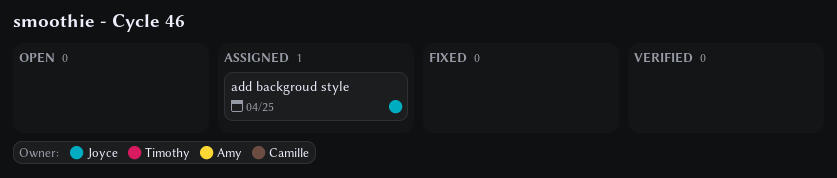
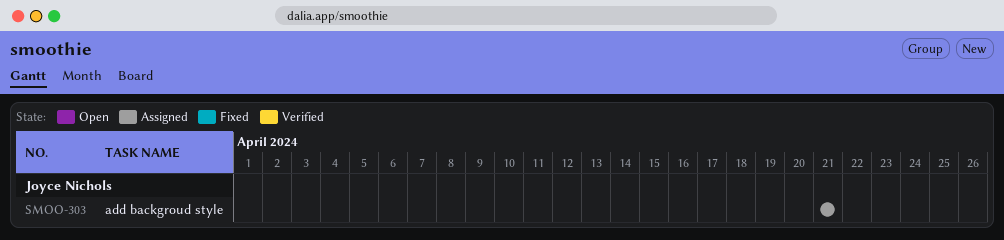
add backgroud style, due: Apr 25 -> Apr 21

